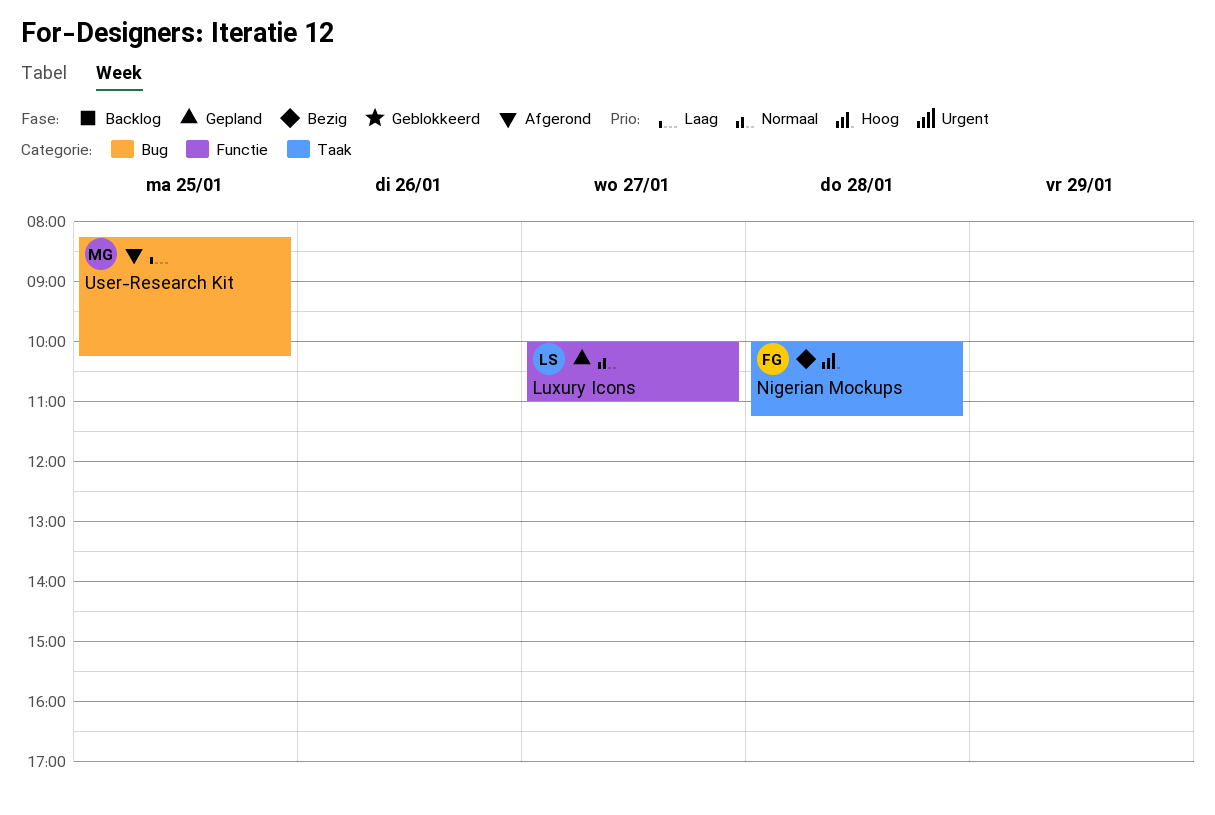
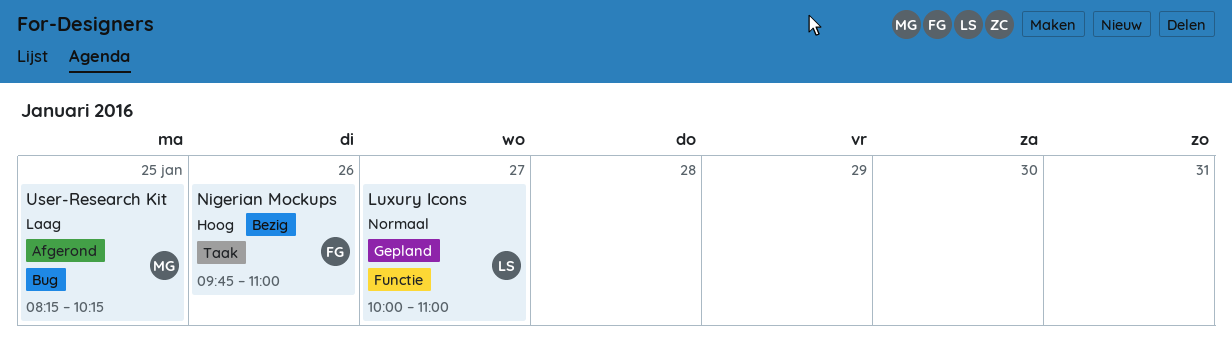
Nigerian Mockups, day: Jan 28 -> Jan 26
Nigerian Mockups, begins: 10:00 -> 09:45
Nigerian Mockups, ends: 11:15 -> 11:00

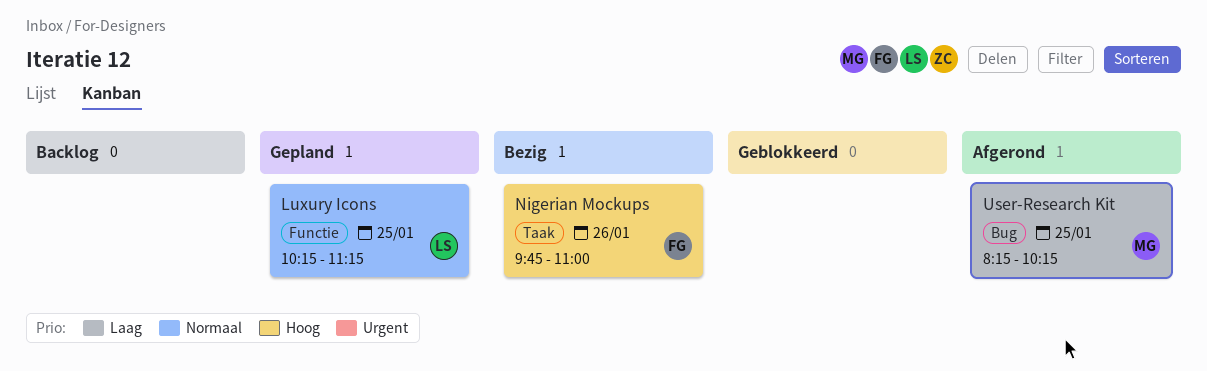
Luxury Icons, day: Jan 27 -> Jan 25
Luxury Icons, begins: 10:00 -> 10:15
Luxury Icons, ends: 11:00 -> 11:15

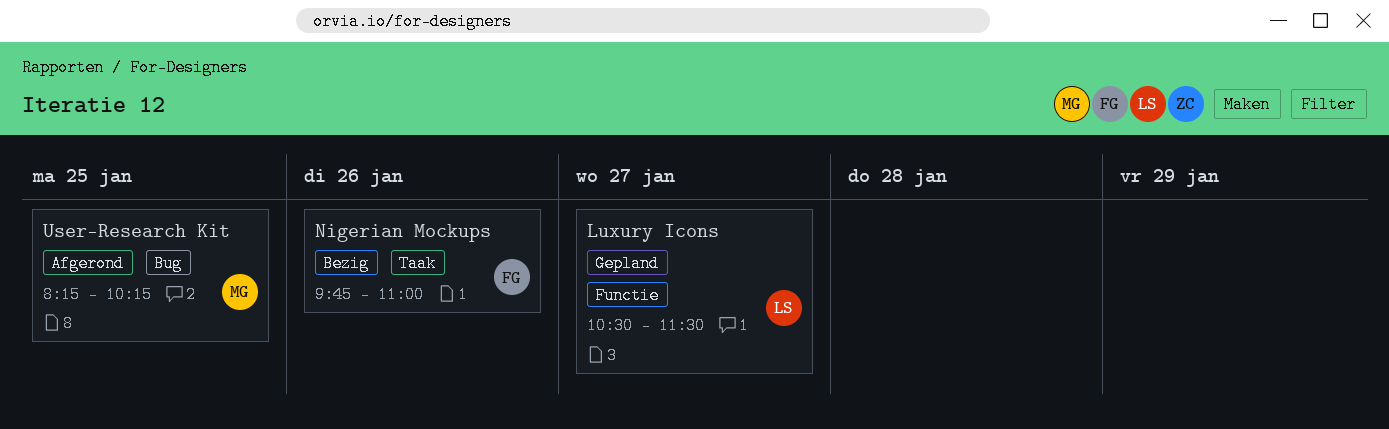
Luxury Icons, day: Jan 25 -> Jan 27
Luxury Icons, begins: 10:15 -> 10:30
Luxury Icons, ends: 11:15 -> 11:30

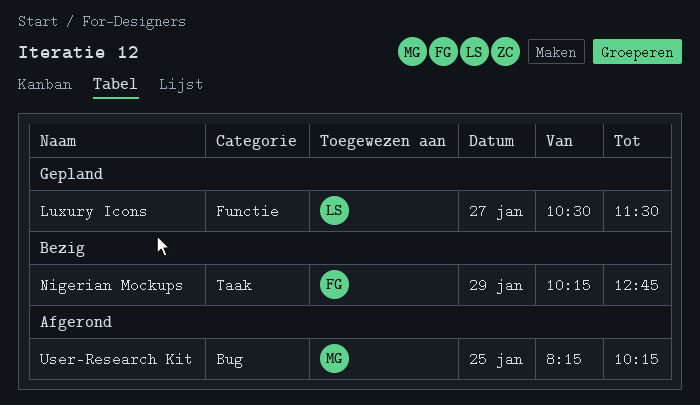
Nigerian Mockups, day: Jan 26 -> Jan 29
Nigerian Mockups, begins: 09:45 -> 10:15
Nigerian Mockups, ends: 11:00 -> 12:45

